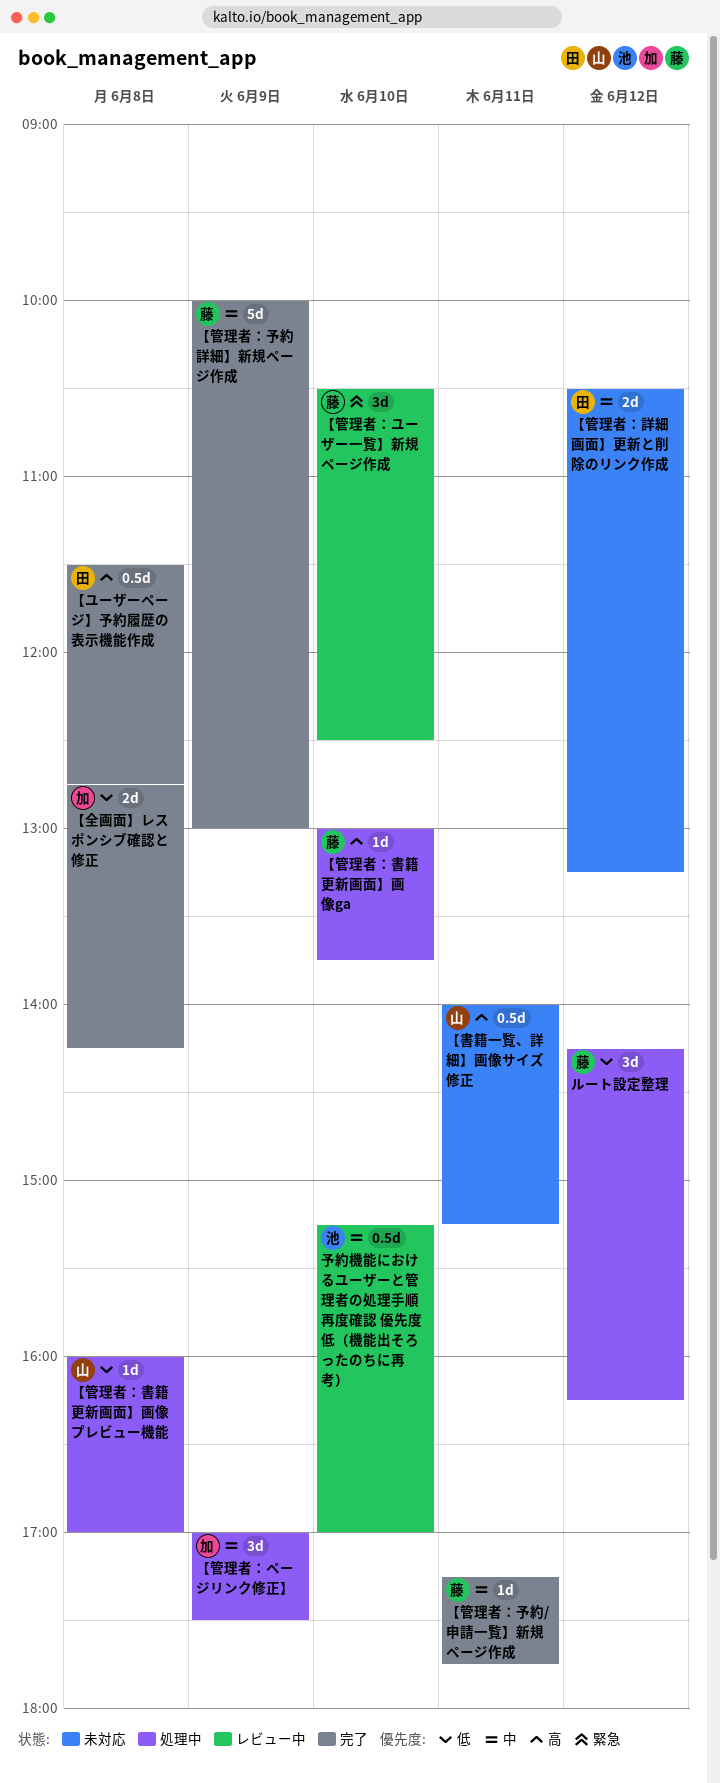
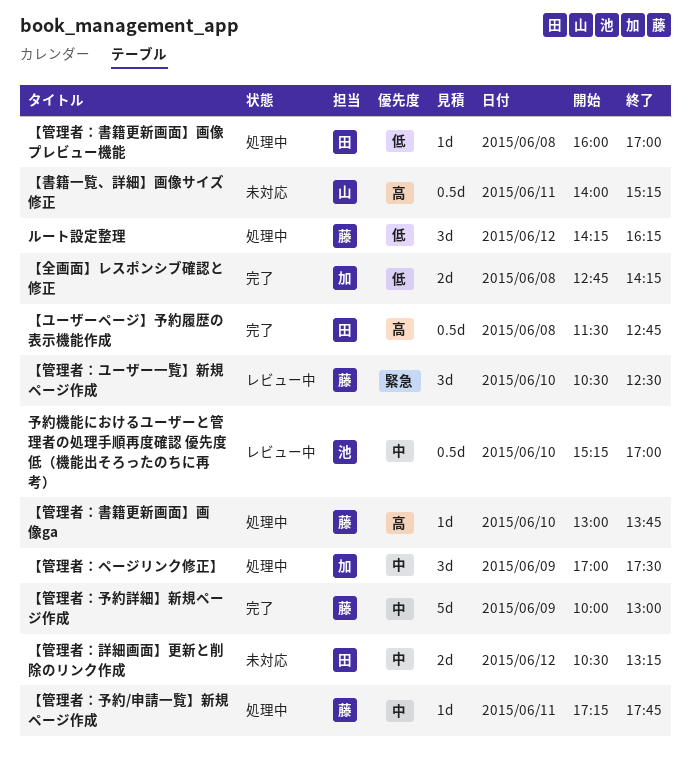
【管理者：予約/申請一覧】新規ページ作成, status: 完了 -> 処理中
【管理者：書籍更新画面】画像プレビュー機能, owner: 山 -> 田

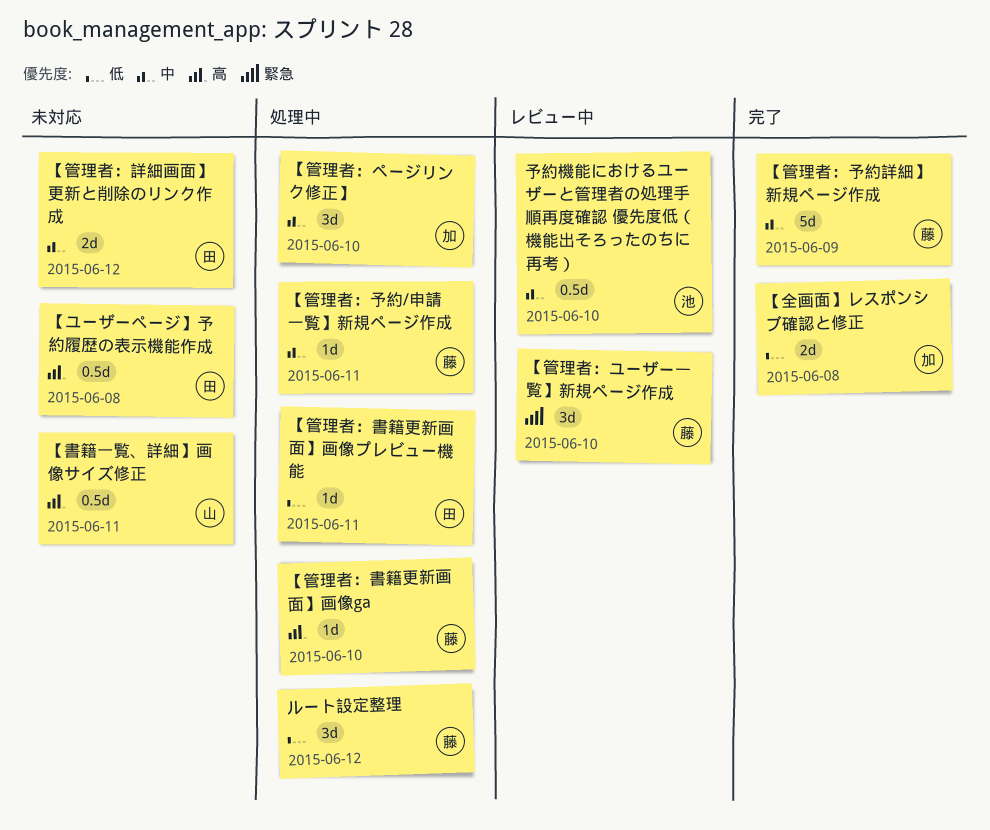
【ユーザーページ】予約履歴の表示機能作成, status: 完了 -> 未対応
【管理者：ページリンク修正】, day: Jun 9 -> Jun 10
【管理者：書籍更新画面】画像プレビュー機能, day: Jun 8 -> Jun 11

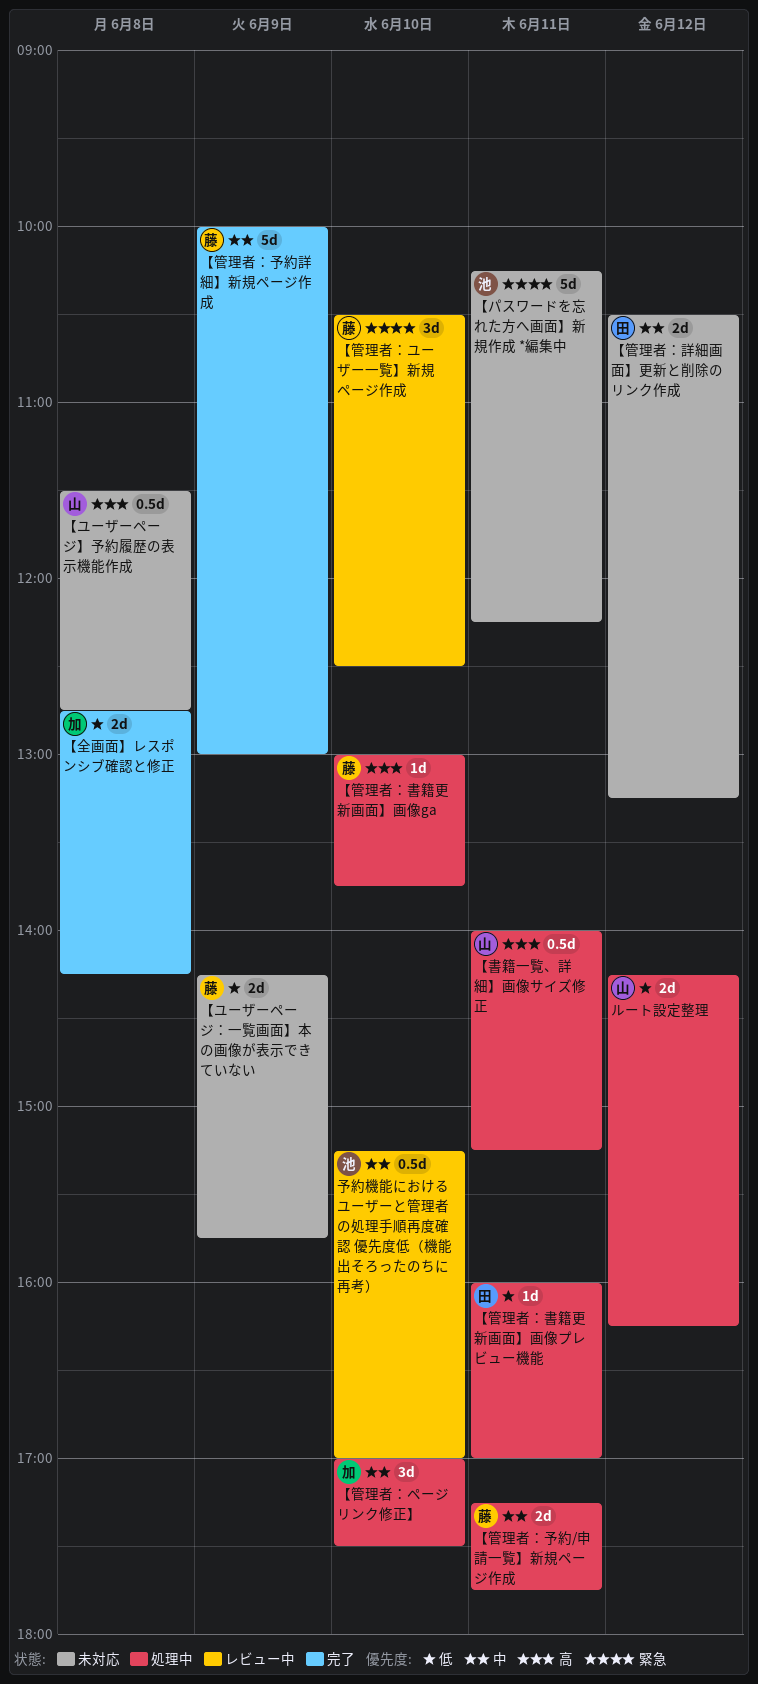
【パスワードを忘れた方へ画面】新規作成 *編集中: none -> present
【ユーザーページ】予約履歴の表示機能作成, owner: 田 -> 山
【ユーザーページ：一覧画面】本の画像が表示できていない: none -> present
【書籍一覧、詳細】画像サイズ修正, status: 未対応 -> 処理中
【管理者：予約/申請一覧】新規ページ作成, estimate: 1d -> 2d
ルート設定整理, owner: 藤 -> 山
ルート設定整理, estimate: 3d -> 2d

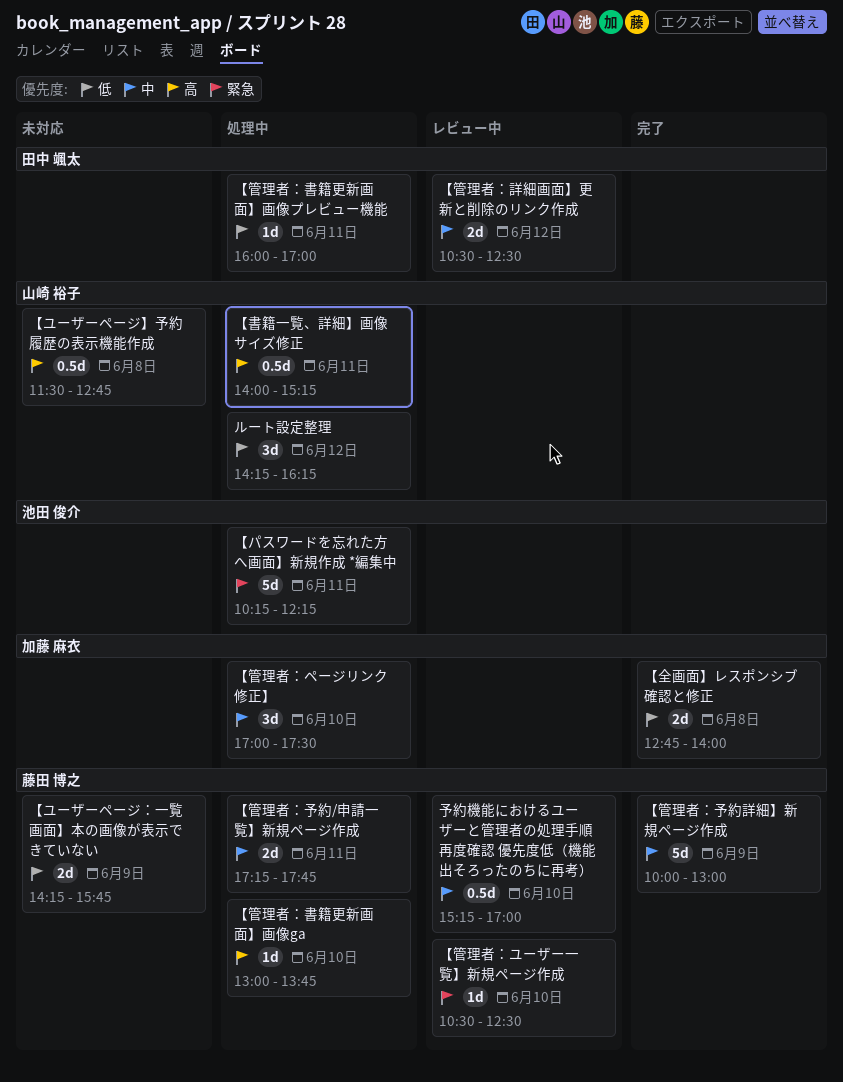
【パスワードを忘れた方へ画面】新規作成 *編集中, status: 未対応 -> 処理中
【全画面】レスポンシブ確認と修正, ends: 14:15 -> 14:00
【管理者：ユーザー一覧】新規ページ作成, estimate: 3d -> 1d
【管理者：詳細画面】更新と削除のリンク作成, status: 未対応 -> レビュー中
【管理者：詳細画面】更新と削除のリンク作成, ends: 13:15 -> 12:30
ルート設定整理, estimate: 2d -> 3d
予約機能におけるユーザーと管理者の処理手順再度確認 優先度低（機能出そろったのちに再考）, owner: 池田 俊介 -> 藤田 博之

